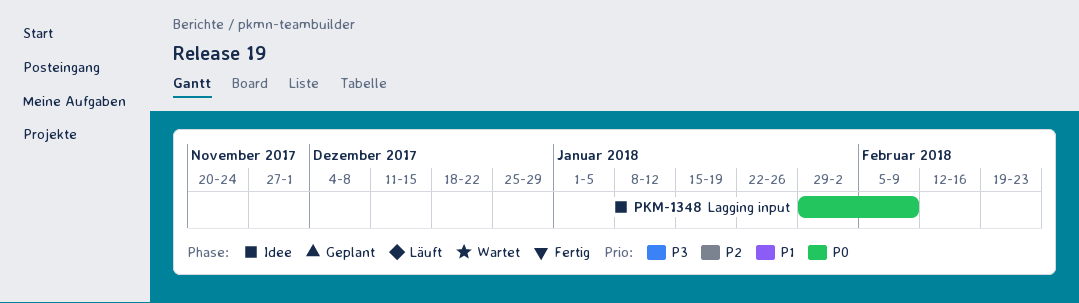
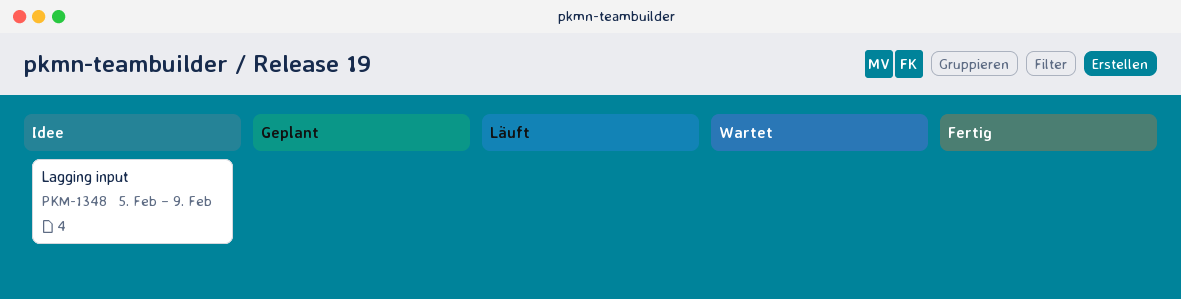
PKM-1348, start: Jan 29 -> Feb 5

